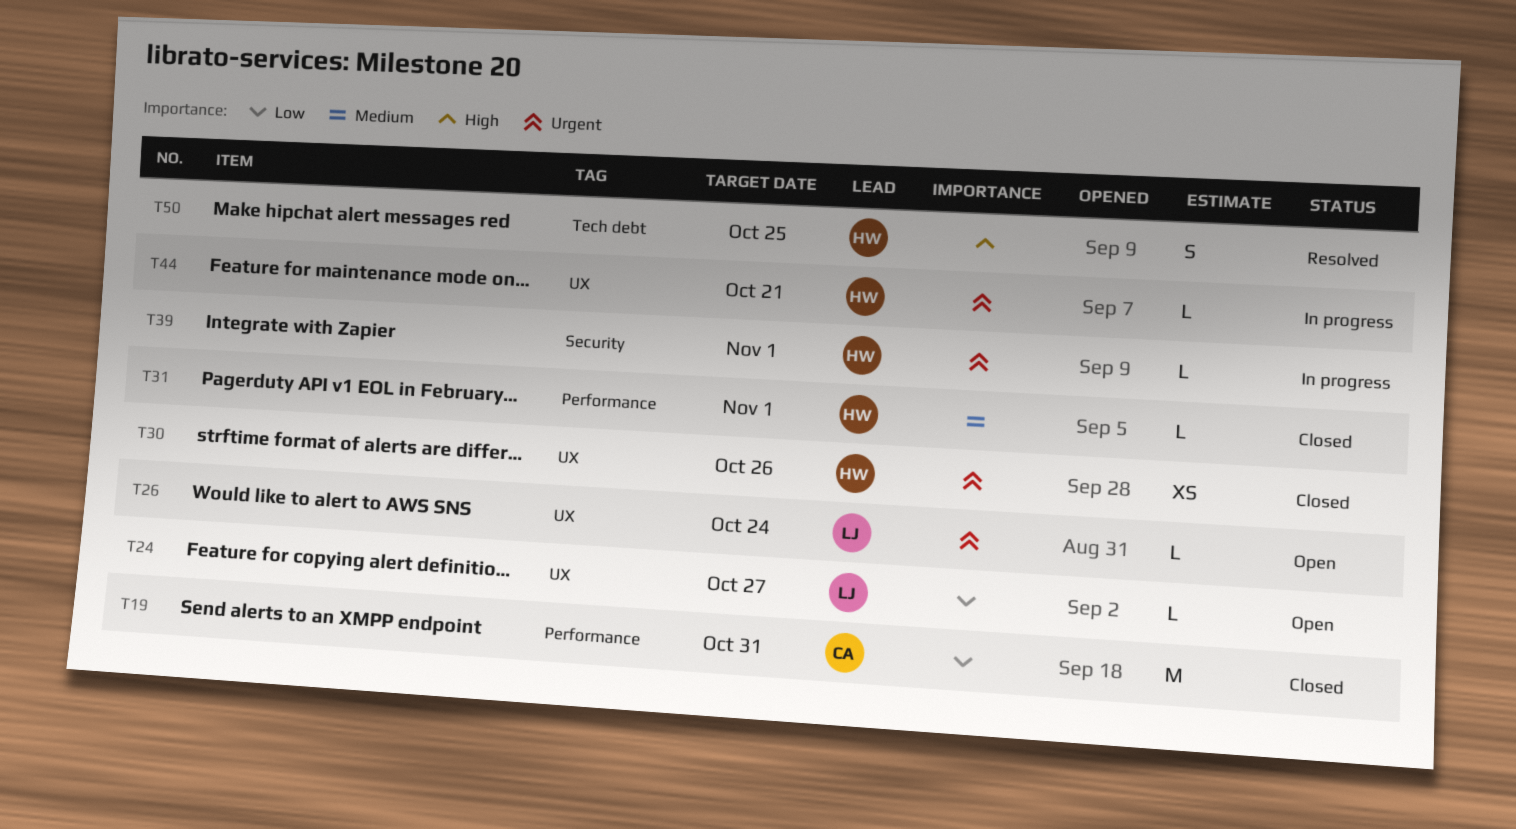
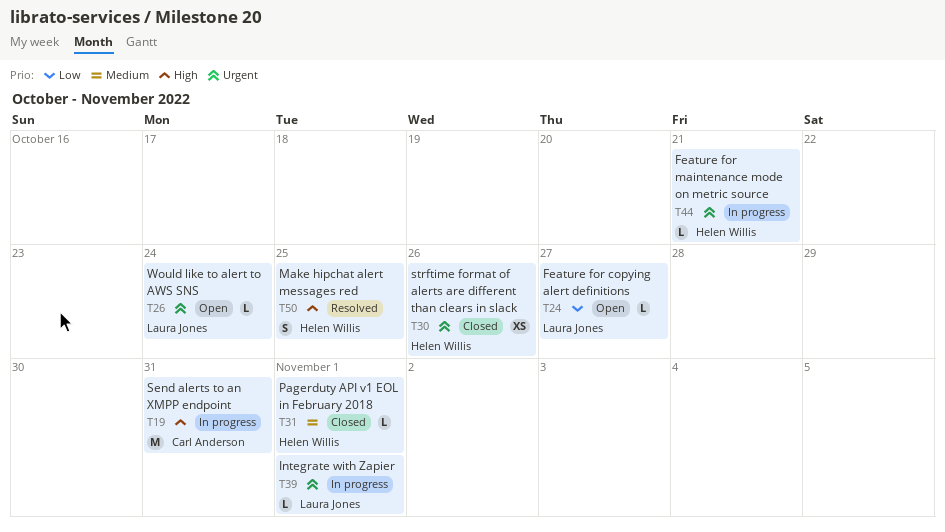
T19, status: Closed -> In progress
T19, priority: Low -> High
T39, owner: Helen Willis -> Laura Jones

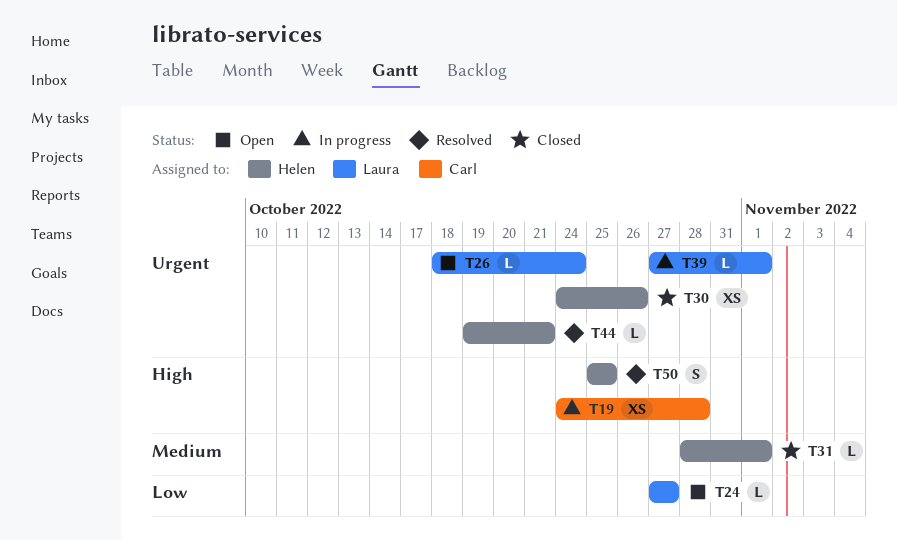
T19, estimate: M -> XS
T19, due: Oct 31 -> Oct 28
T44, status: In progress -> Resolved

